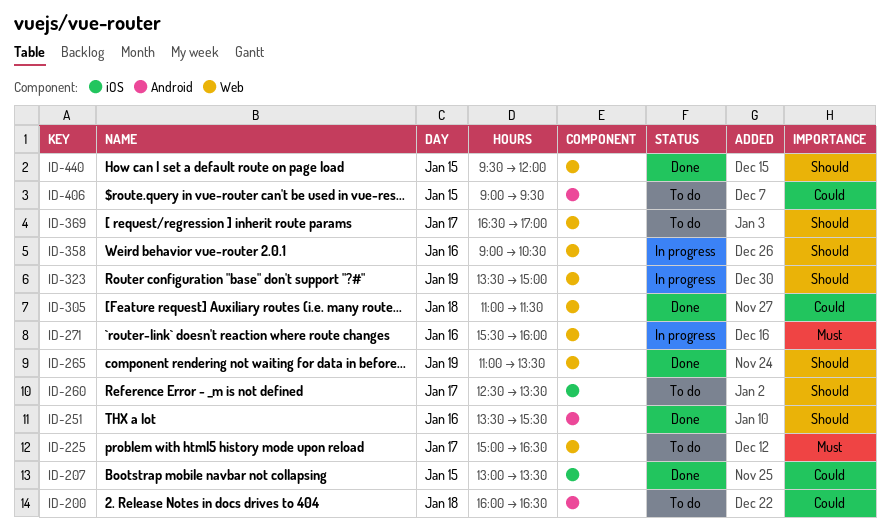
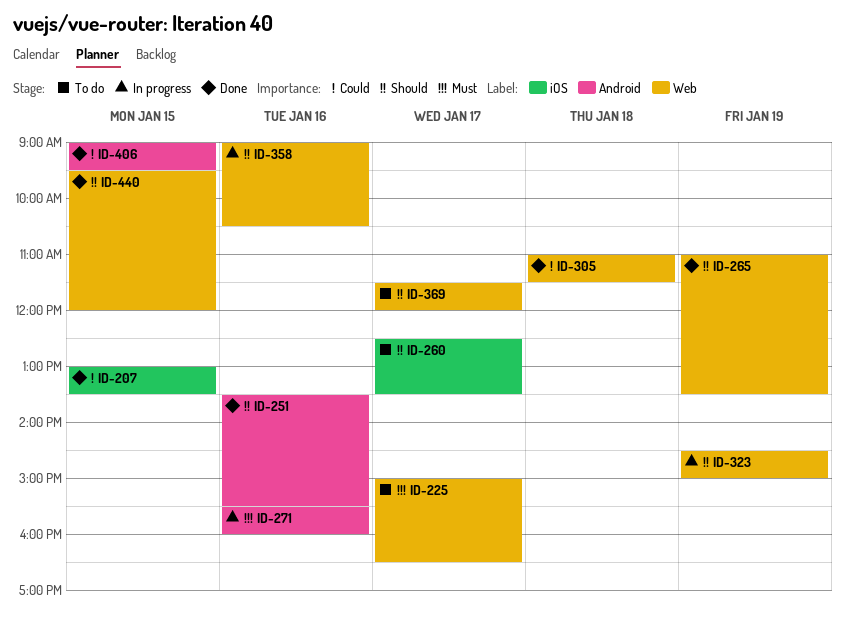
ID-200: present -> none
ID-271, label: Web -> Android
ID-323, begins: 13:30 -> 14:30
ID-369, begins: 16:30 -> 11:30
ID-369, ends: 17:00 -> 12:00
ID-406, status: To do -> Done

